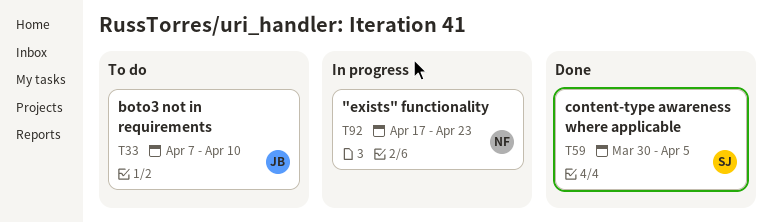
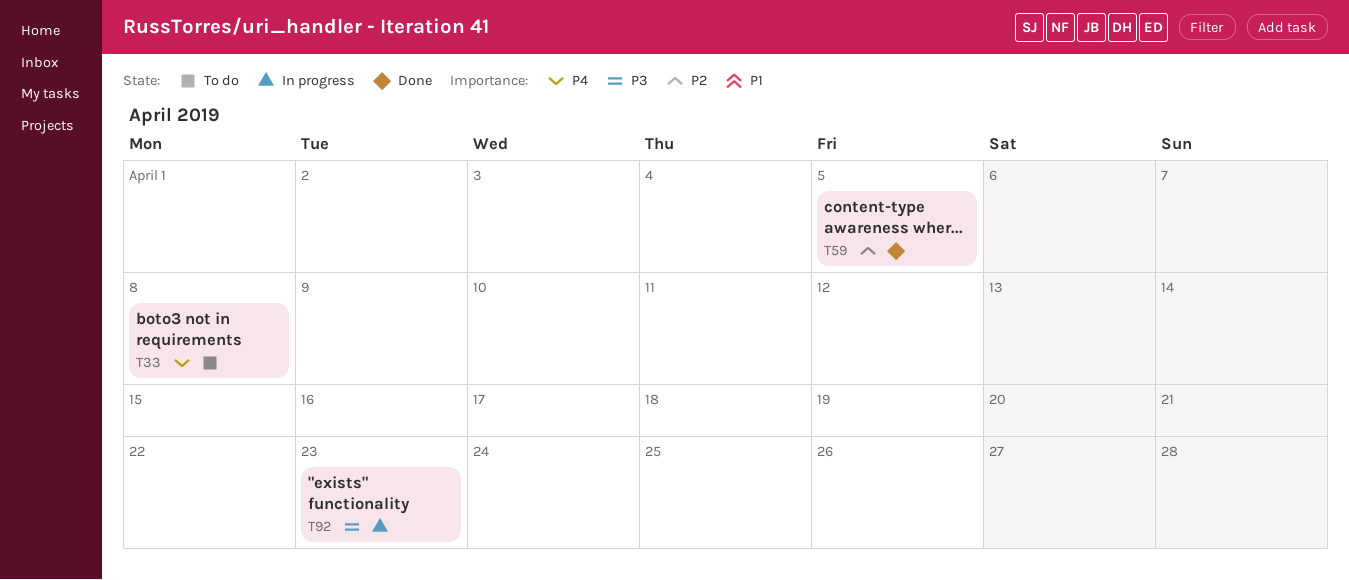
T33, due: Apr 10 -> Apr 8

